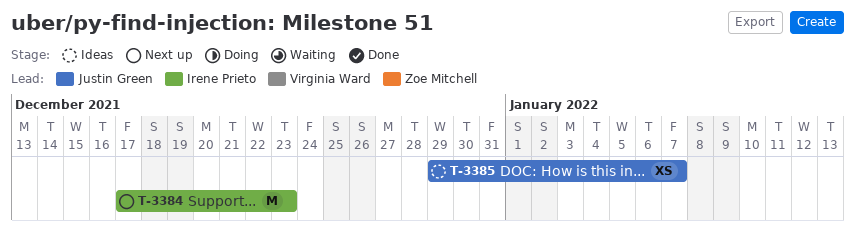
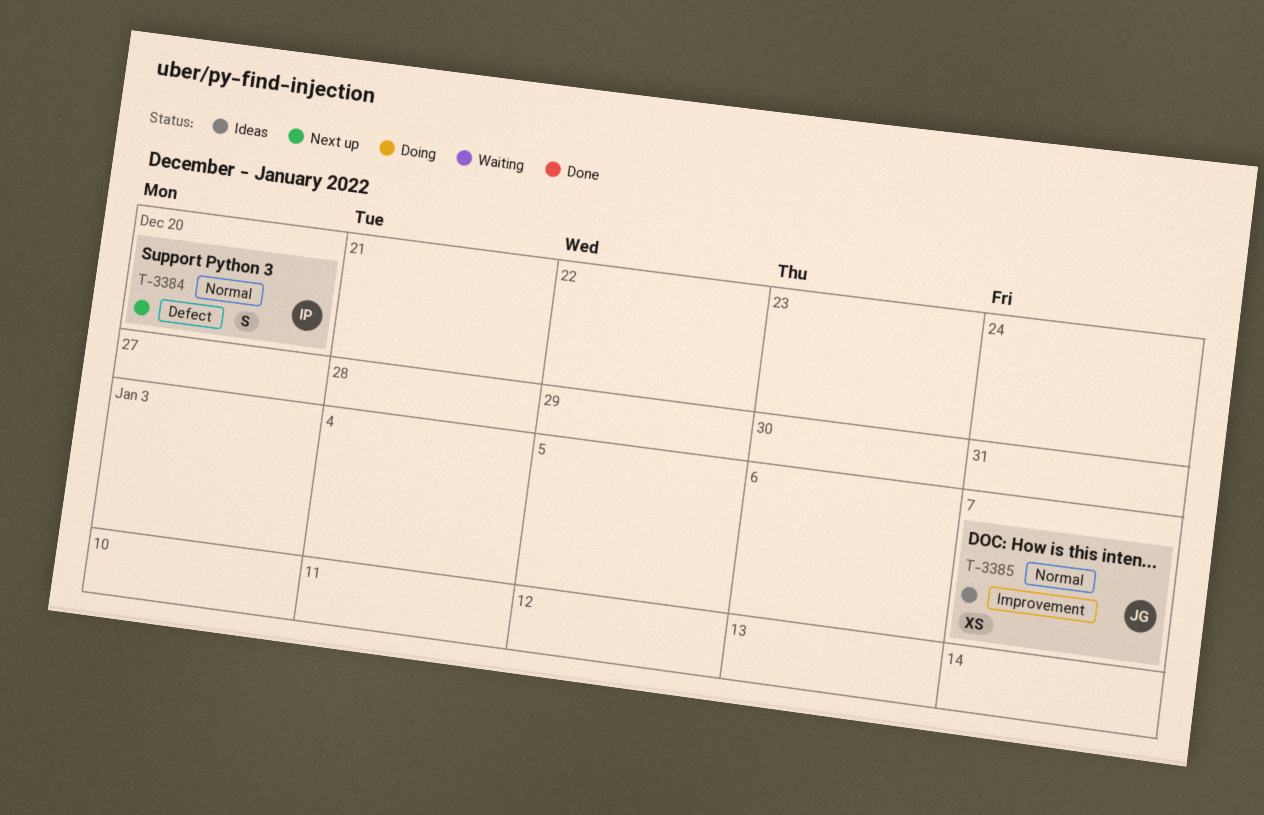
T-3384, estimate: M -> S
T-3384, due: Dec 23 -> Dec 20

